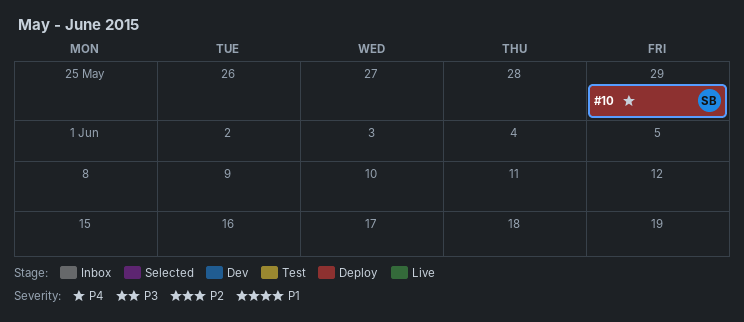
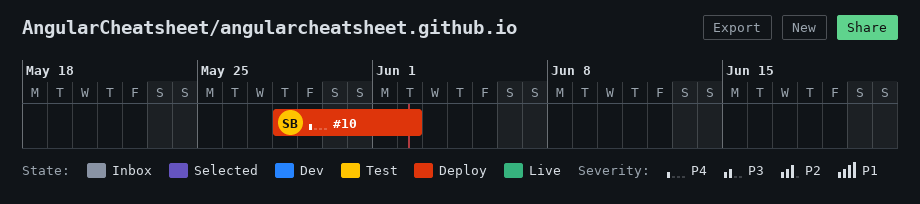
#10, due: May 29 -> Jun 2

